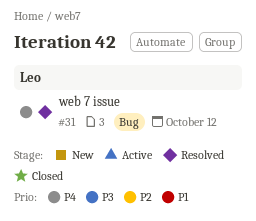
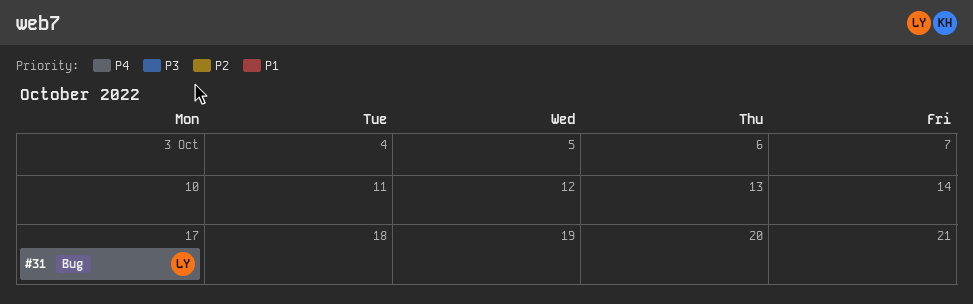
#31, due: Oct 12 -> Oct 17

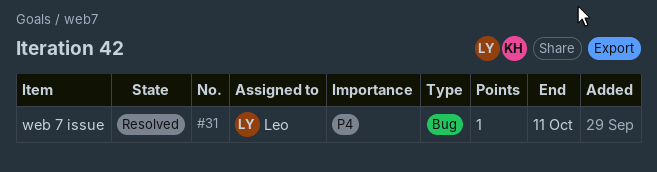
#31, due: Oct 17 -> Oct 11

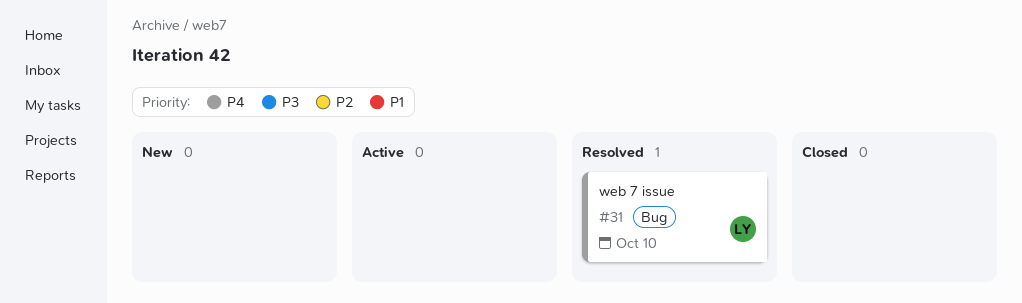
#31, due: Oct 11 -> Oct 10

